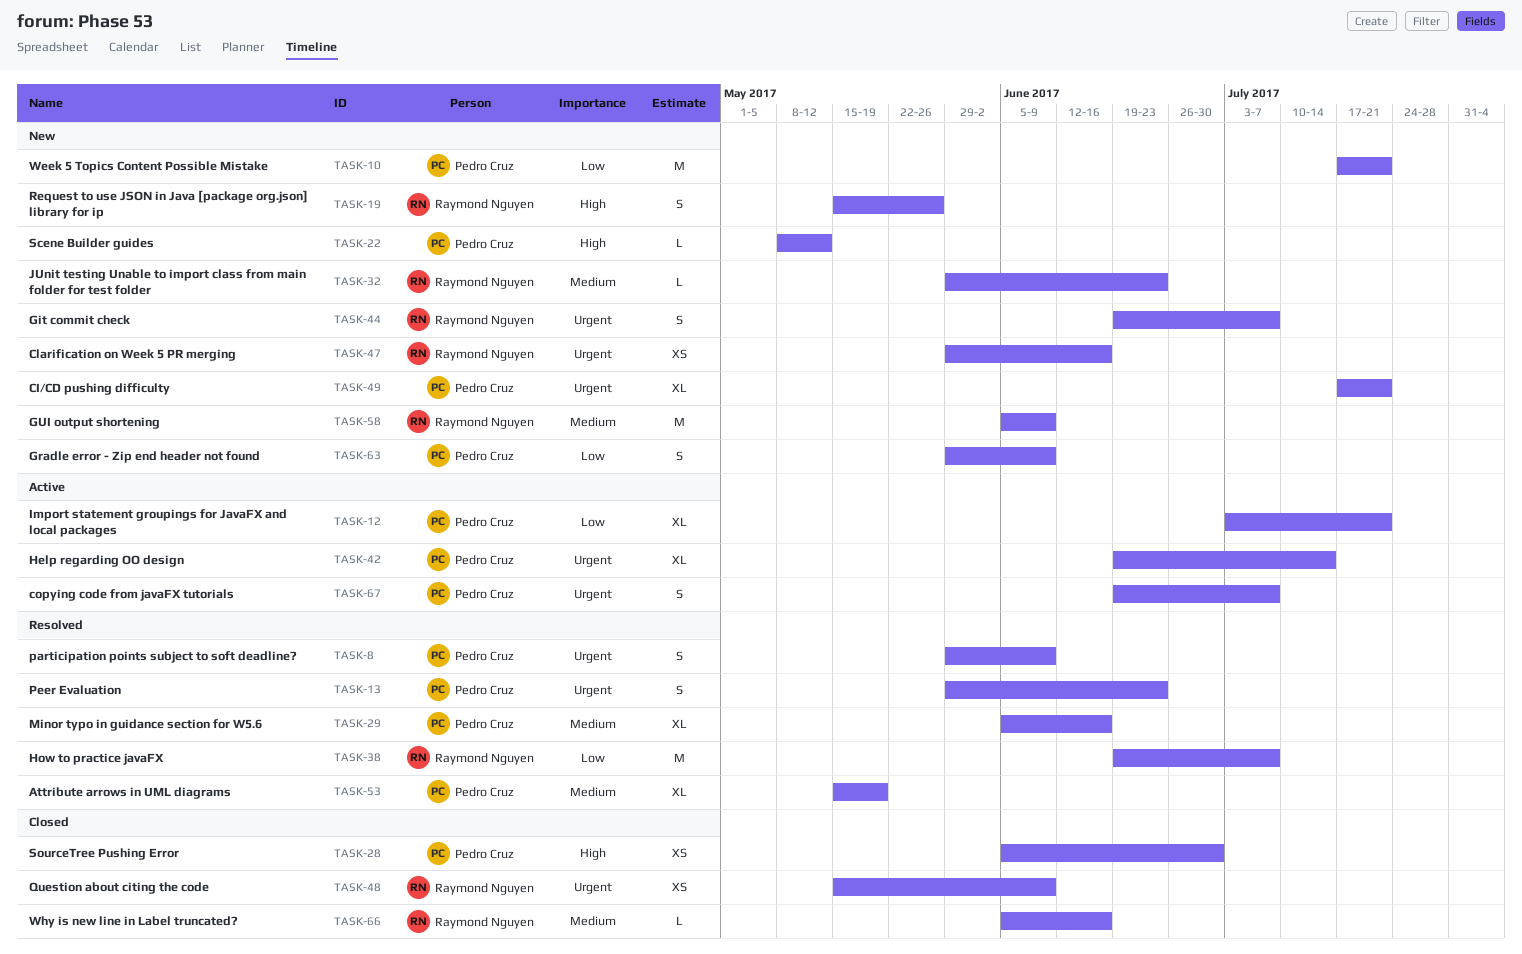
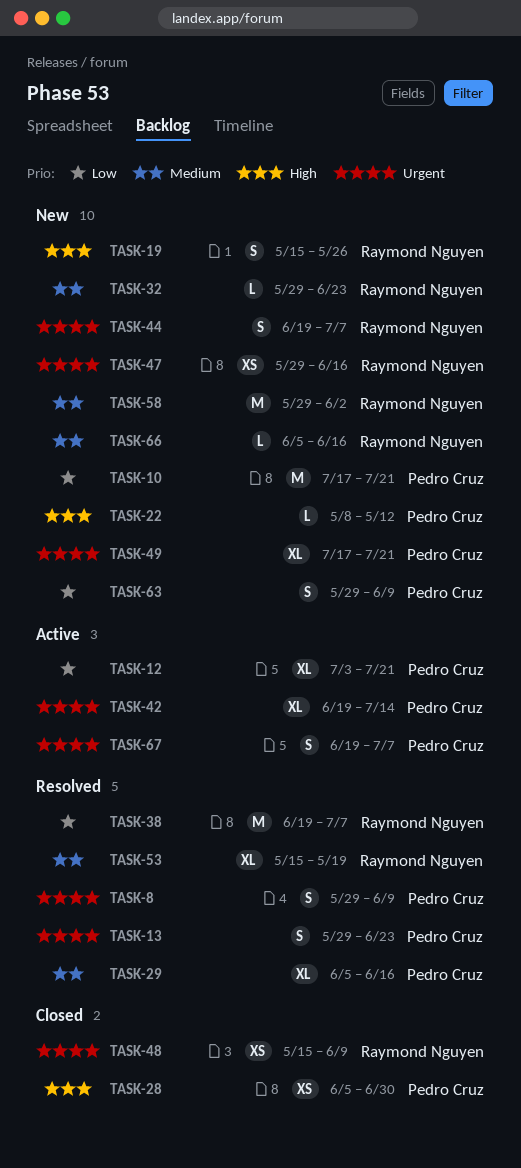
TASK-53, owner: Pedro Cruz -> Raymond Nguyen
TASK-58, start: Jun 5 -> May 29
TASK-58, due: Jun 9 -> Jun 2
TASK-66, status: Closed -> New

